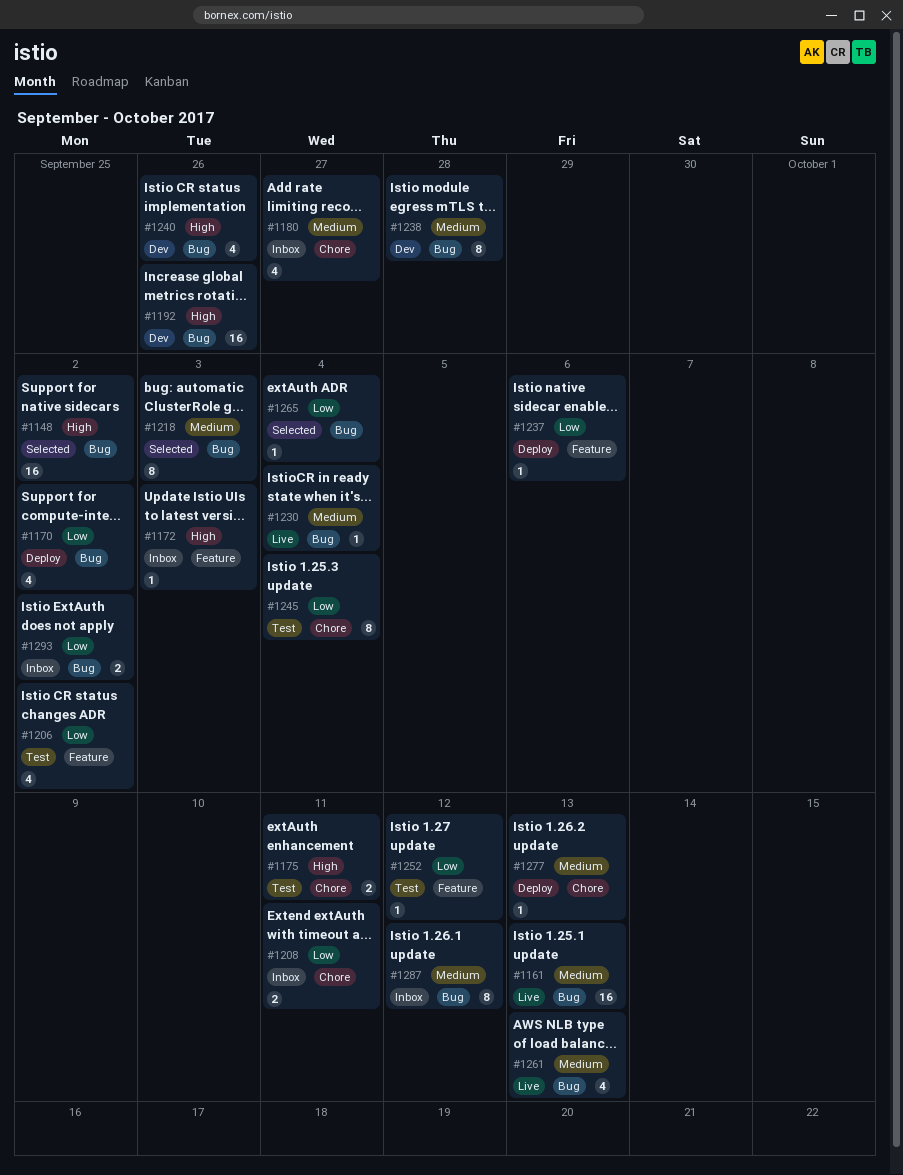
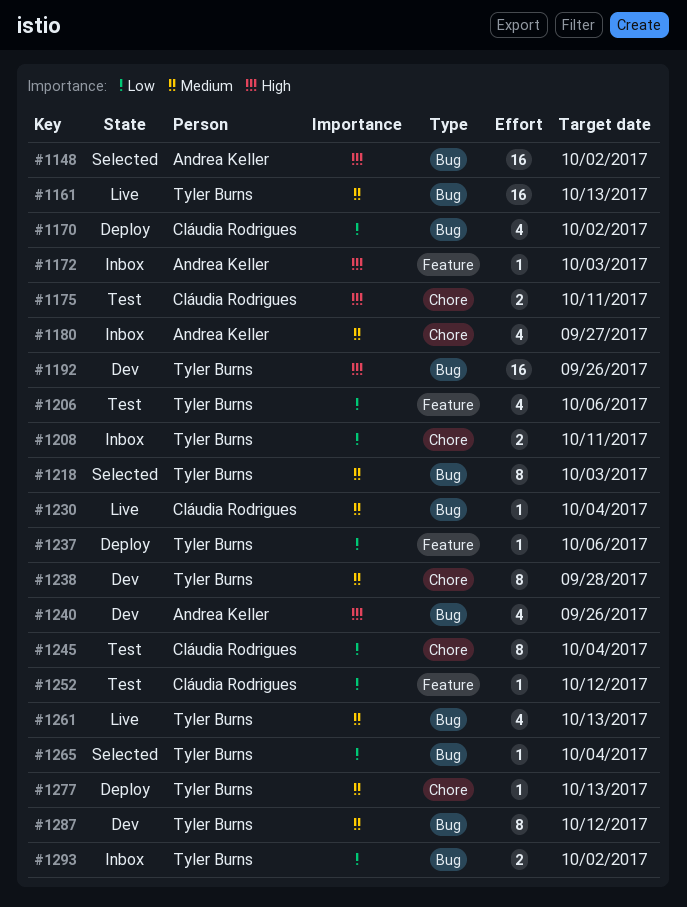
#1206, due: Oct 2 -> Oct 6
#1238, label: Bug -> Chore
#1287, status: Inbox -> Dev

